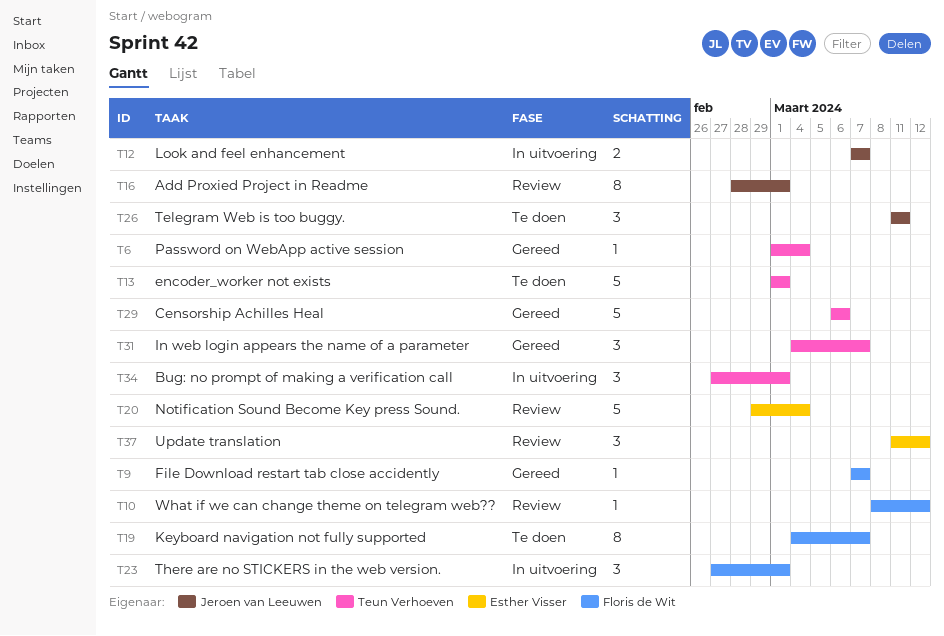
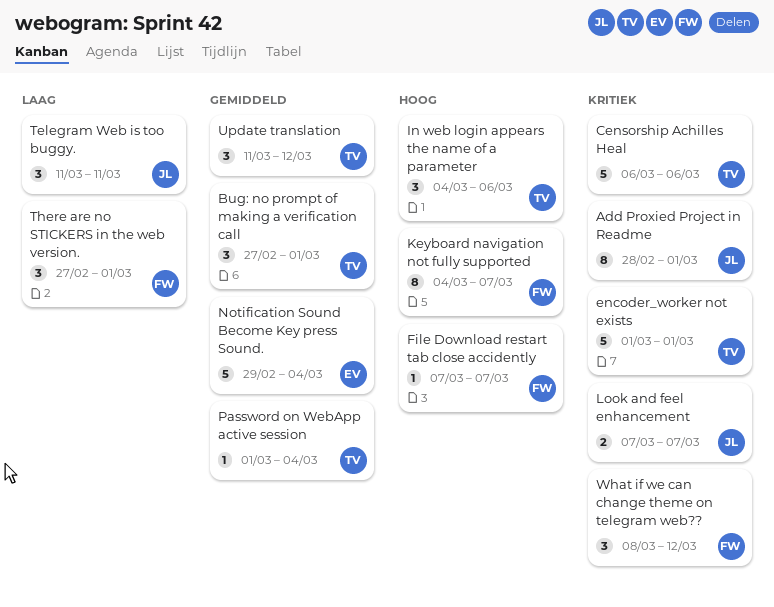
In web login appears the name of a parameter, due: Mar 7 -> Mar 6
Update translation, owner: Esther Visser -> Teun Verhoeven
What if we can change theme on telegram web??, estimate: 1 -> 3

